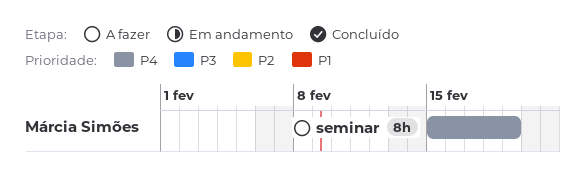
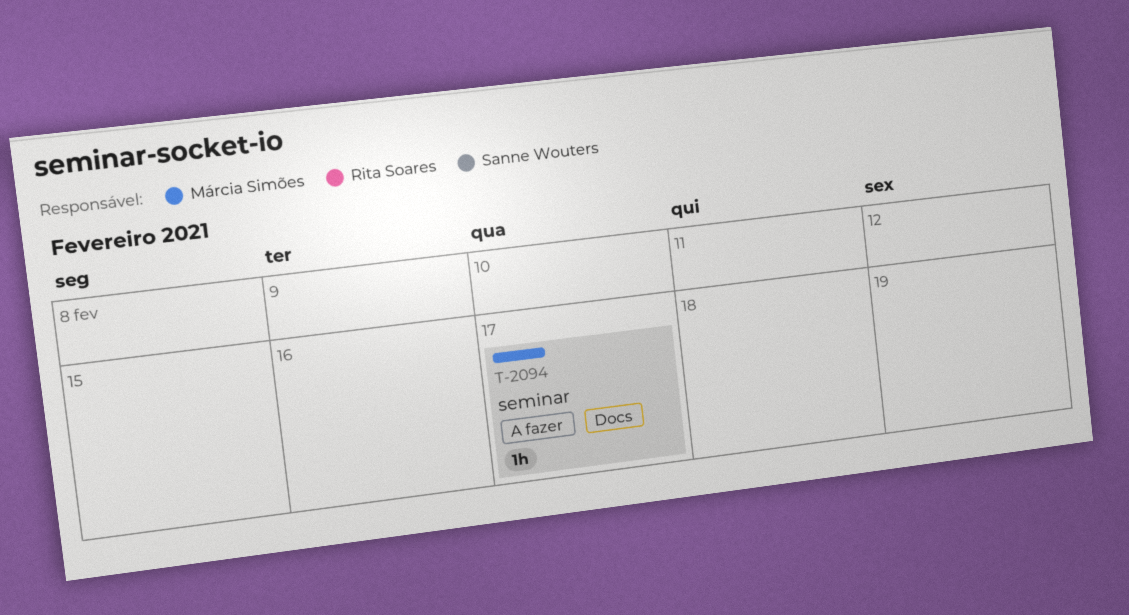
seminar, estimate: 8h -> 1h
seminar, due: Feb 19 -> Feb 17

